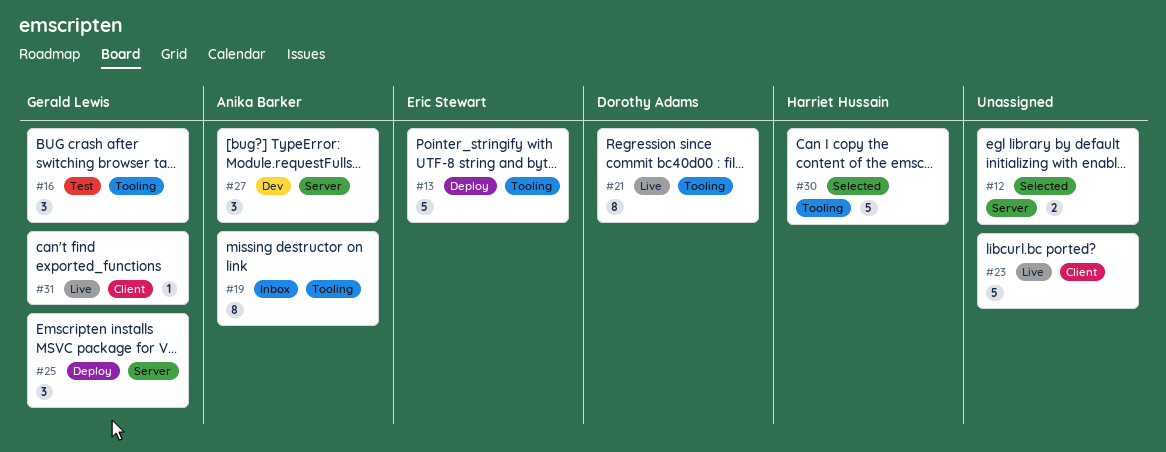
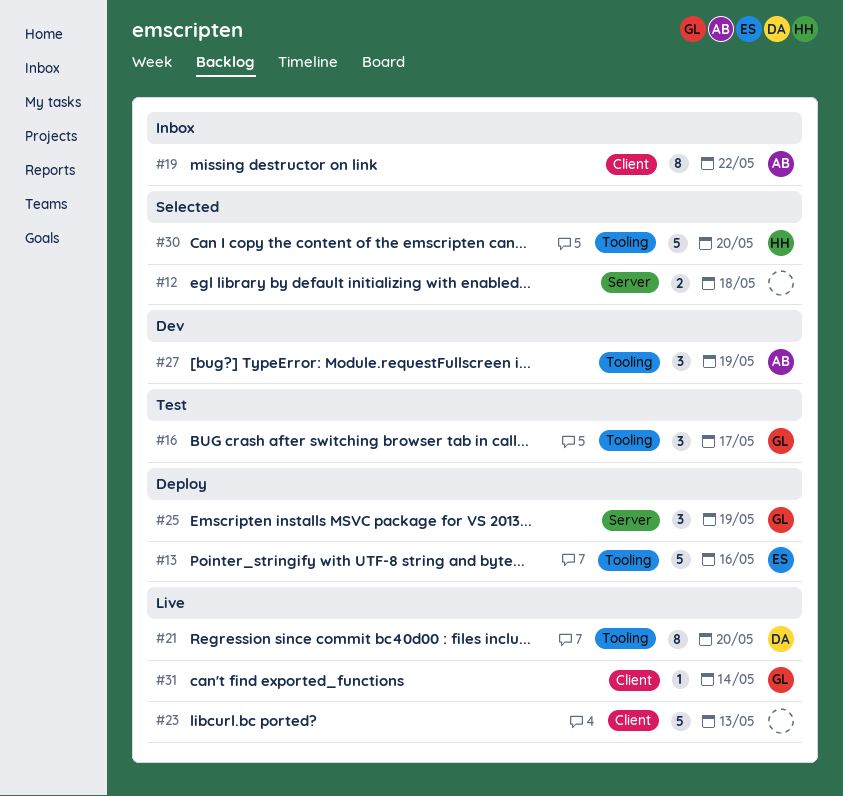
#19, label: Tooling -> Client
#27, label: Server -> Tooling

